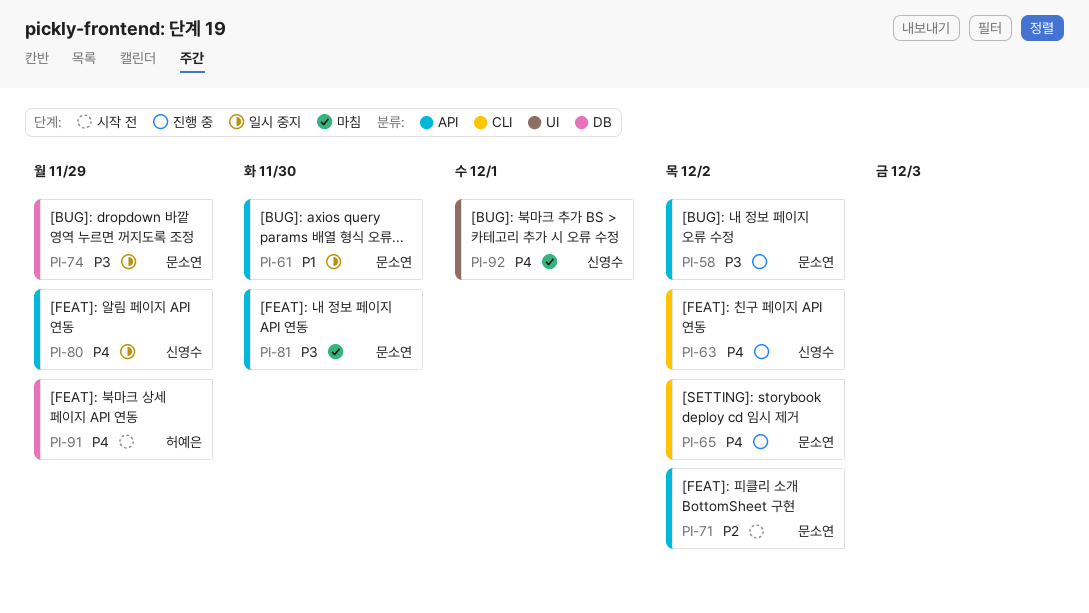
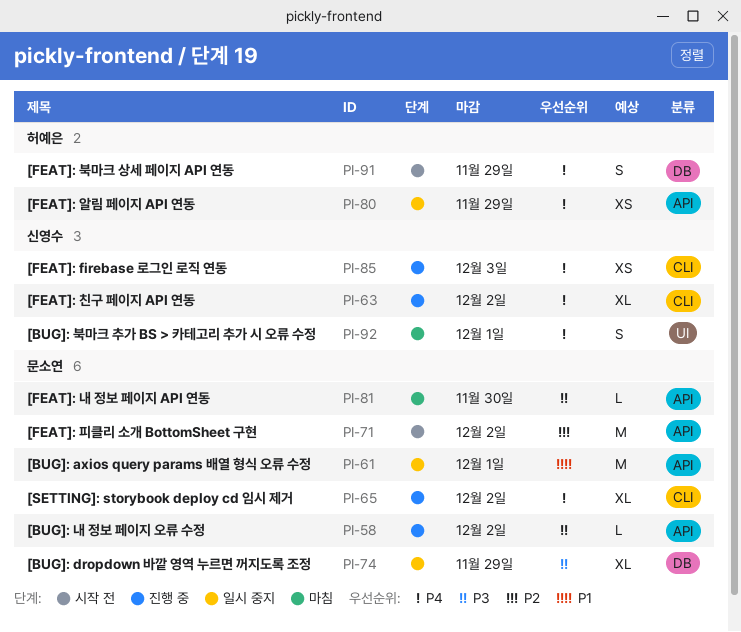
PI-61, due: Nov 30 -> Dec 1
PI-80, owner: 신영수 -> 허예은
PI-85: none -> present

